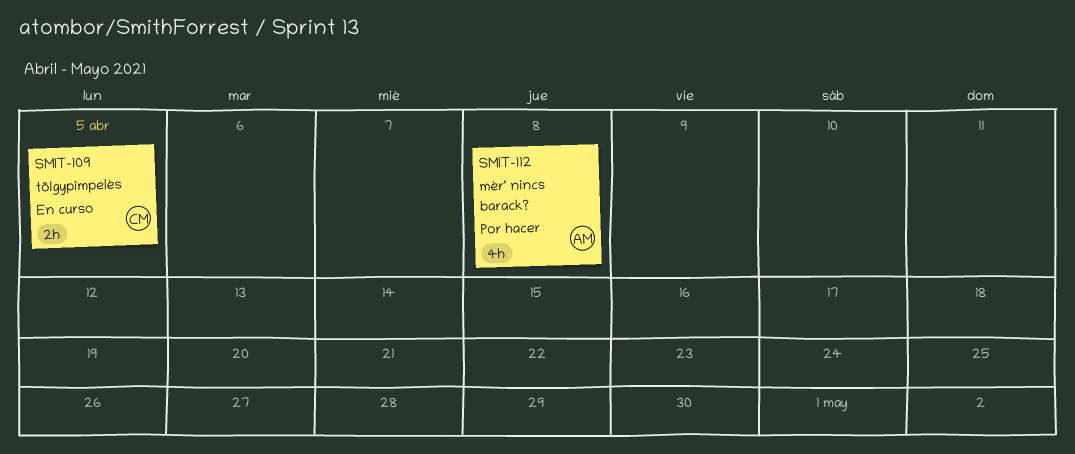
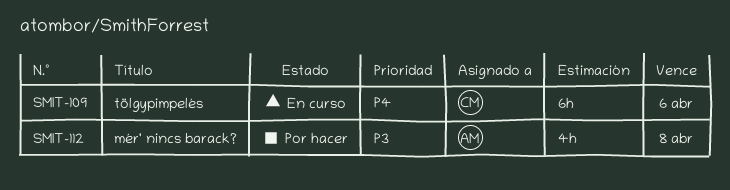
SMIT-109, estimate: 2h -> 6h
SMIT-109, due: Apr 5 -> Apr 6

